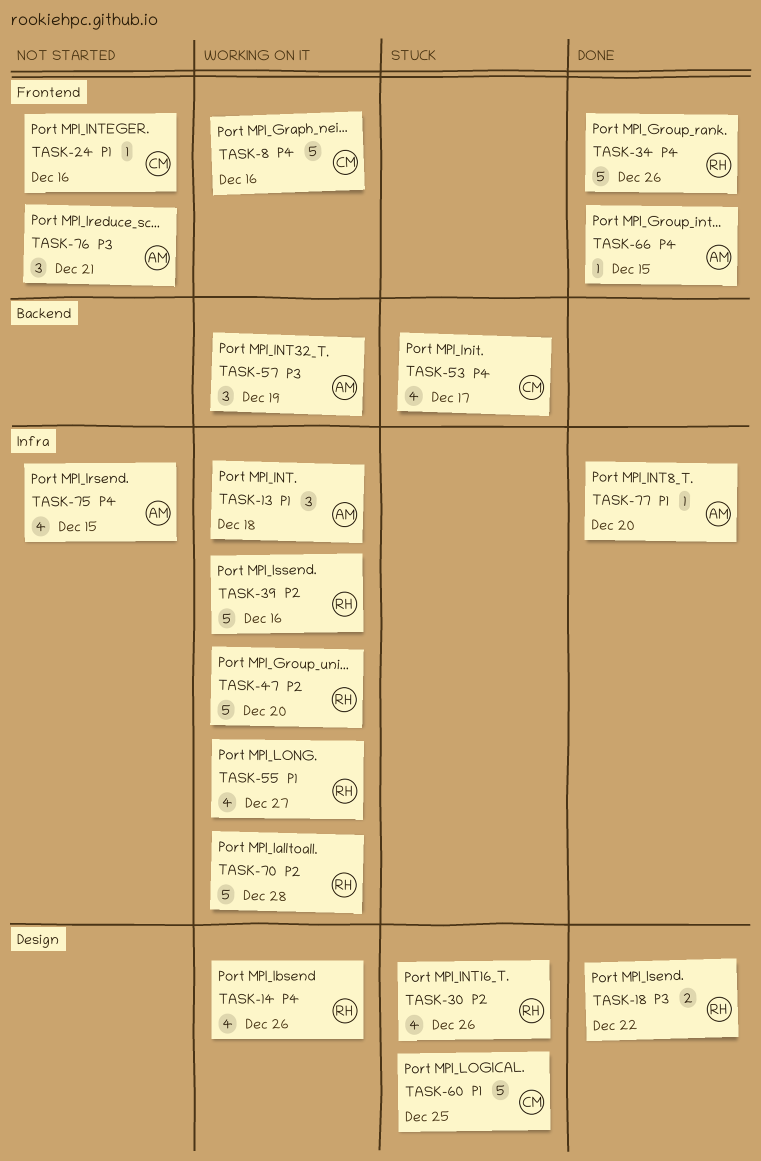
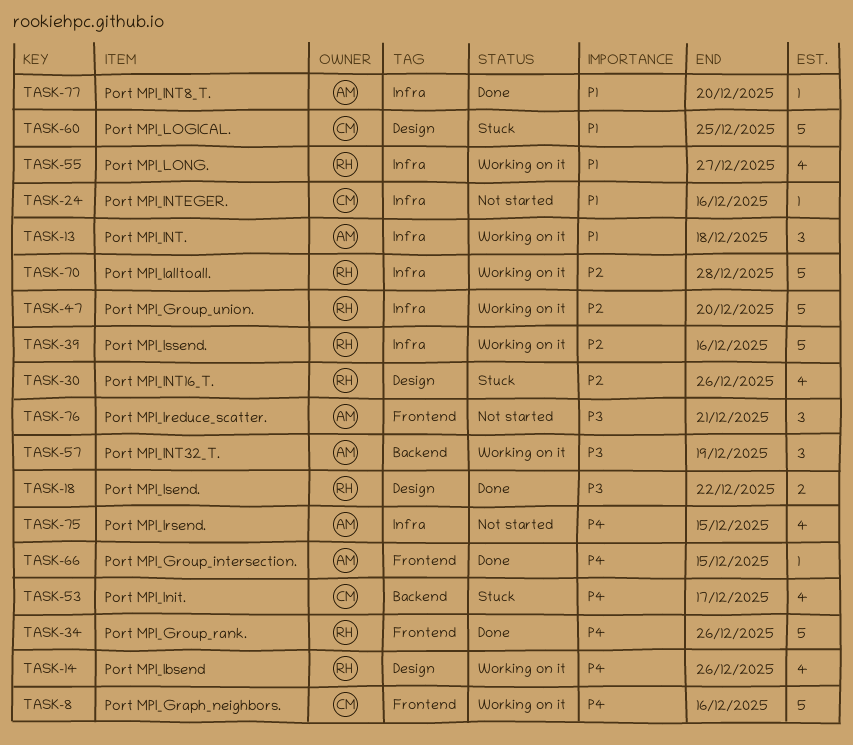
TASK-24, label: Frontend -> Infra

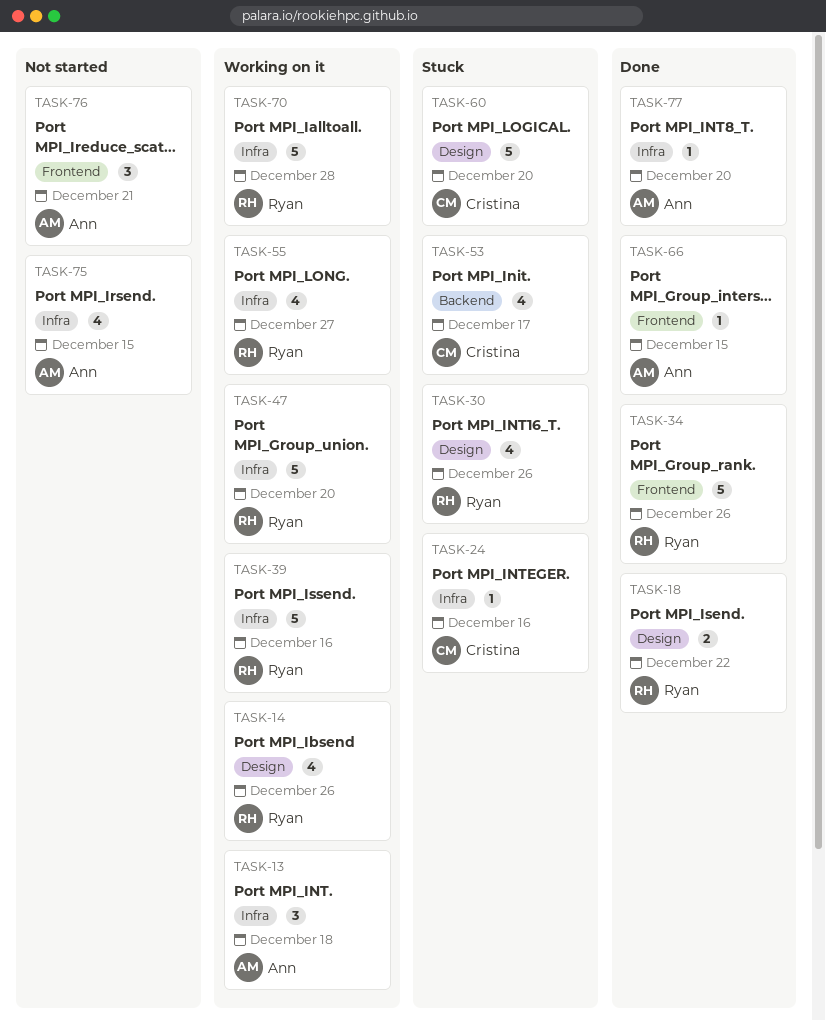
TASK-8: present -> none
TASK-24, status: Not started -> Stuck
TASK-57: present -> none
TASK-60, due: Dec 25 -> Dec 20

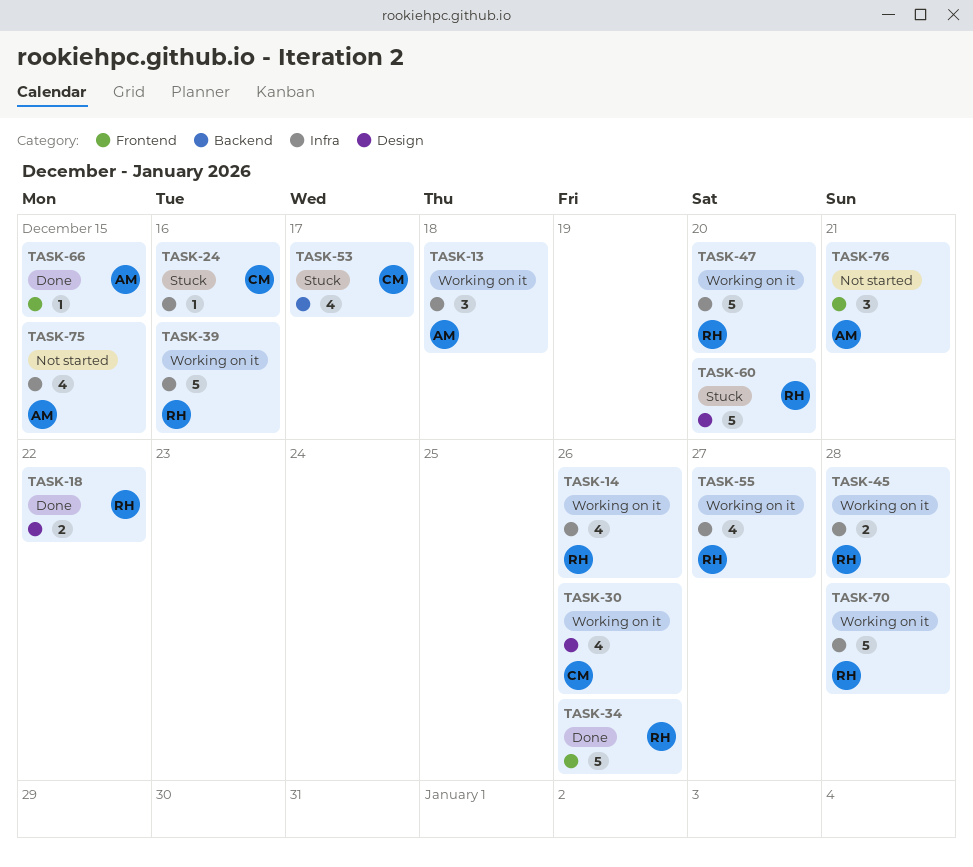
TASK-14, label: Design -> Infra
TASK-30, status: Stuck -> Working on it
TASK-30, owner: Ryan -> Cristina
TASK-45: none -> present
TASK-60, owner: Cristina -> Ryan
TASK-77: present -> none

